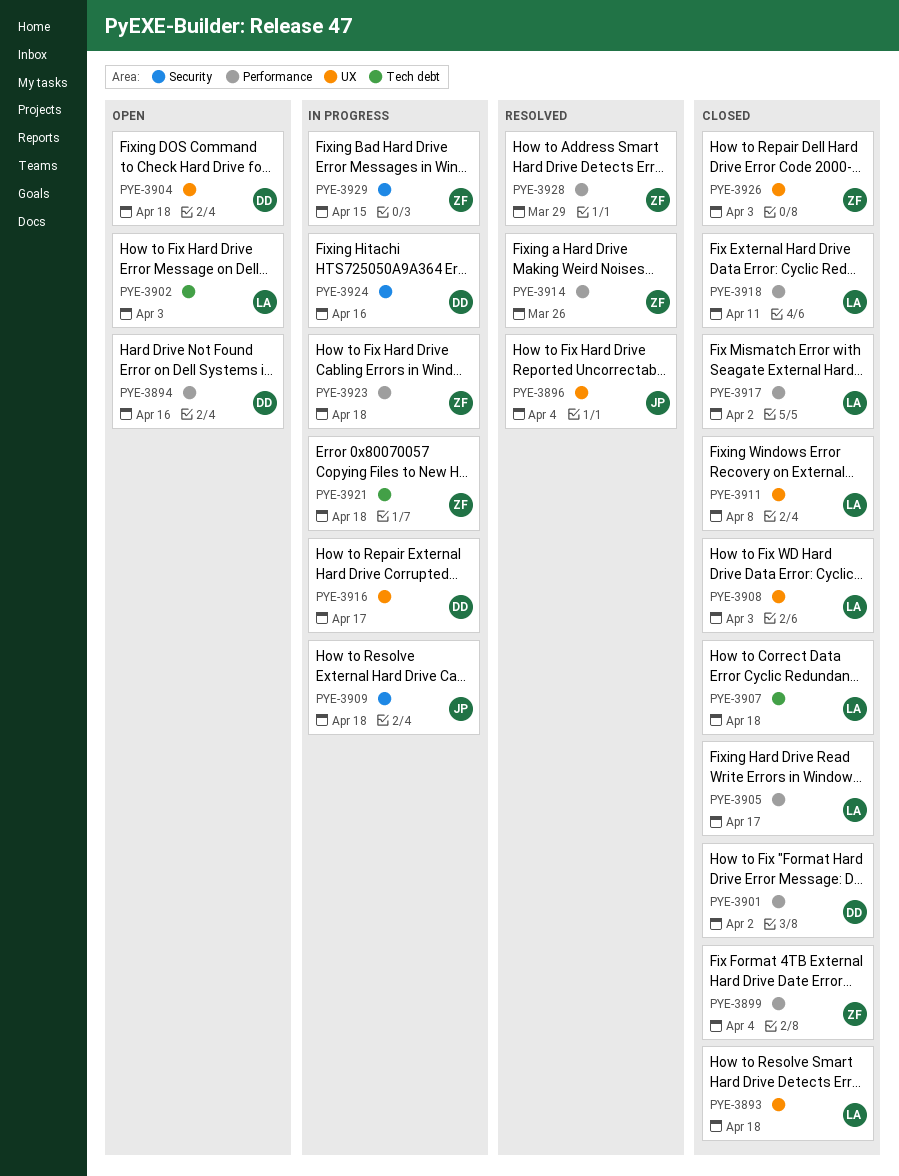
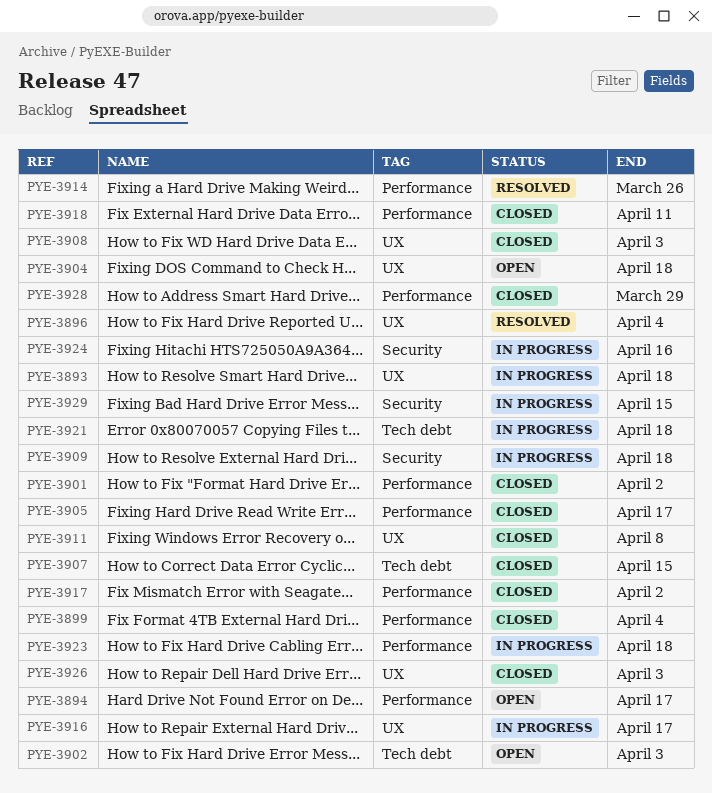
PYE-3893, status: Closed -> In progress
PYE-3894, due: Apr 16 -> Apr 17
PYE-3907, due: Apr 18 -> Apr 15
PYE-3928, status: Resolved -> Closed

